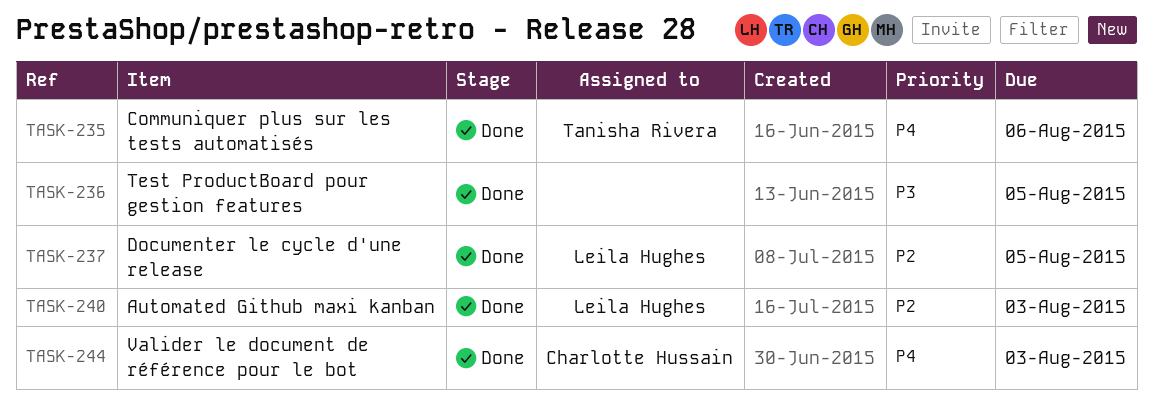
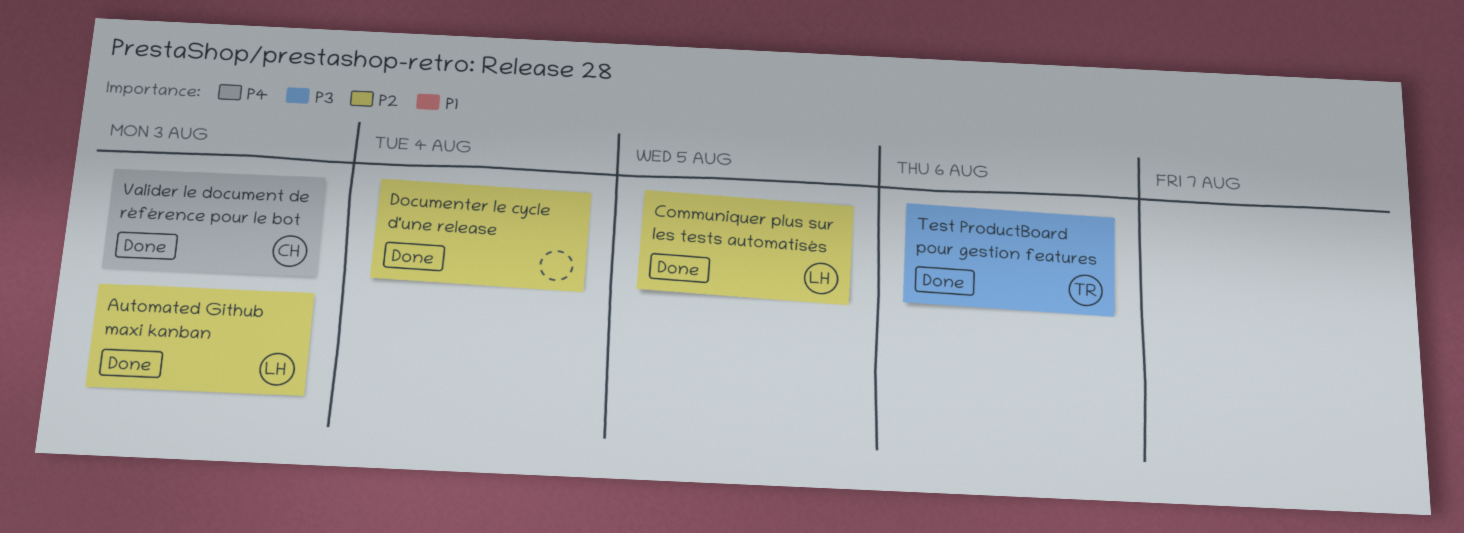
Communiquer plus sur les tests automatisés, owner: Tanisha Rivera -> Leila Hughes
Communiquer plus sur les tests automatisés, priority: P4 -> P2
Communiquer plus sur les tests automatisés, due: Aug 6 -> Aug 5
Documenter le cycle d'une release, owner: Leila Hughes -> none
Documenter le cycle d'une release, due: Aug 5 -> Aug 4
Test ProductBoard pour gestion features, owner: none -> Tanisha Rivera
Test ProductBoard pour gestion features, due: Aug 5 -> Aug 6

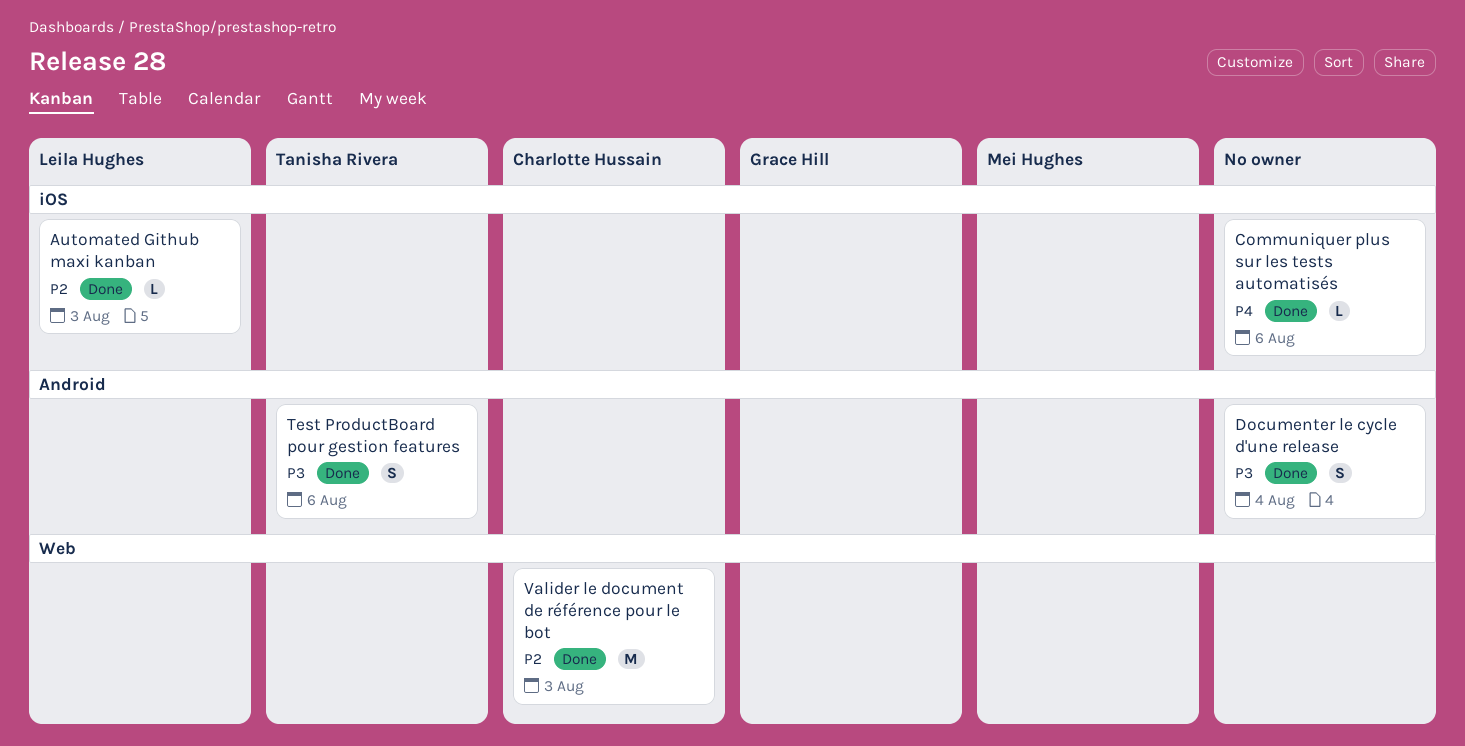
Communiquer plus sur les tests automatisés, owner: Leila Hughes -> none
Communiquer plus sur les tests automatisés, priority: P2 -> P4
Communiquer plus sur les tests automatisés, due: Aug 5 -> Aug 6
Documenter le cycle d'une release, priority: P2 -> P3
Valider le document de référence pour le bot, priority: P4 -> P2

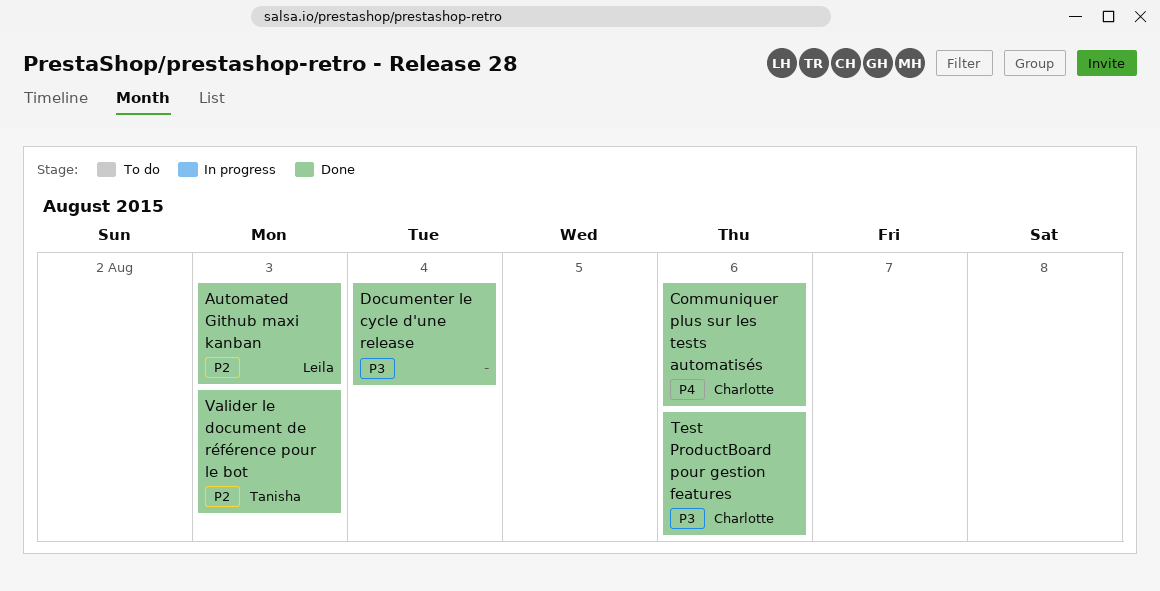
Communiquer plus sur les tests automatisés, owner: none -> Charlotte Hussain
Test ProductBoard pour gestion features, owner: Tanisha Rivera -> Charlotte Hussain
Valider le document de référence pour le bot, owner: Charlotte Hussain -> Tanisha Rivera

